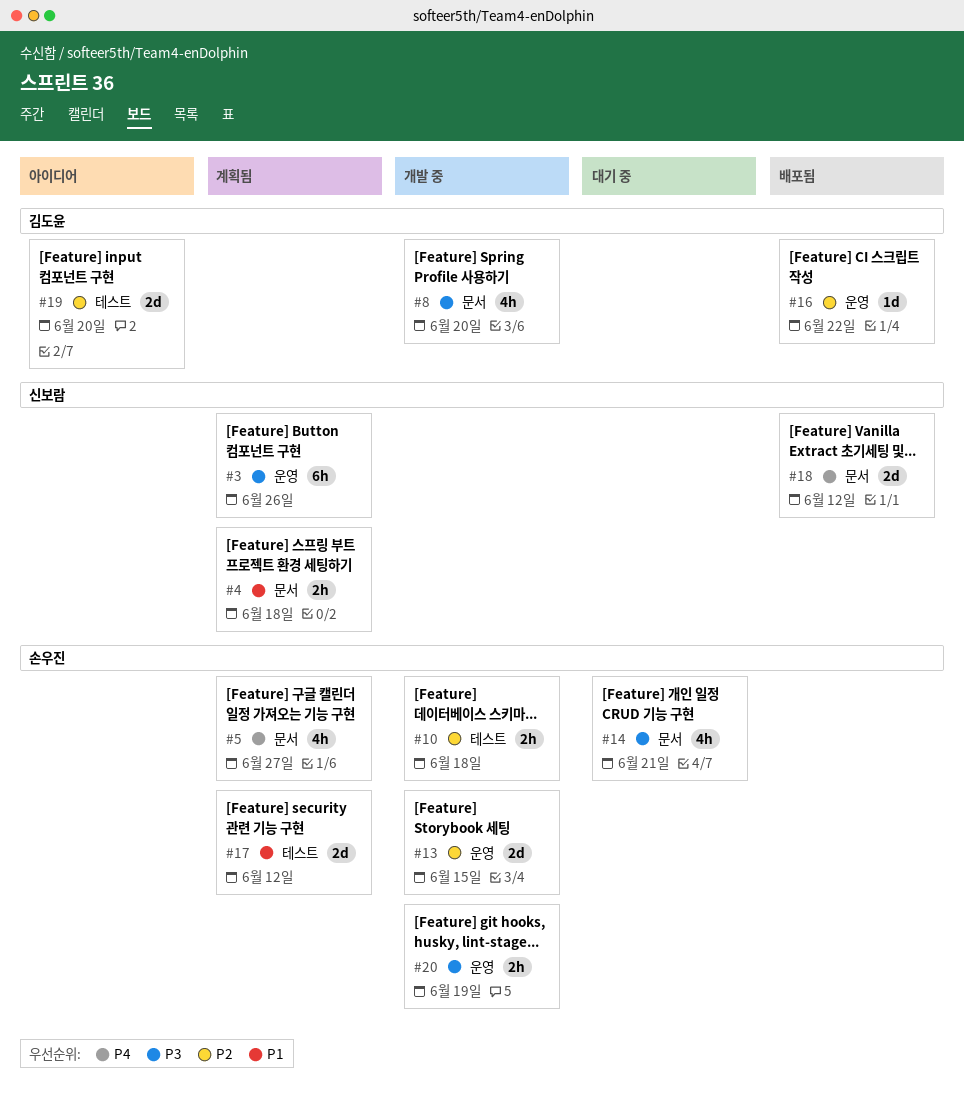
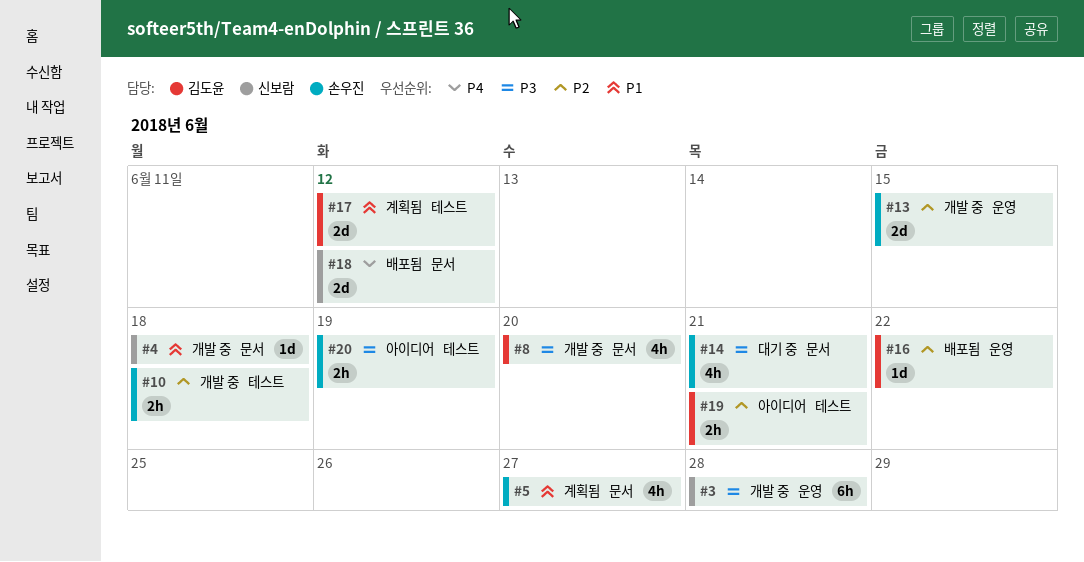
#3, status: 계획됨 -> 개발 중
#3, due: Jun 26 -> Jun 28
#4, status: 계획됨 -> 개발 중
#4, estimate: 2h -> 1d
#5, priority: P4 -> P1
#17, owner: 손우진 -> 김도윤
#19, estimate: 2d -> 2h
#19, due: Jun 20 -> Jun 21
#20, status: 개발 중 -> 아이디어
#20, label: 운영 -> 테스트

